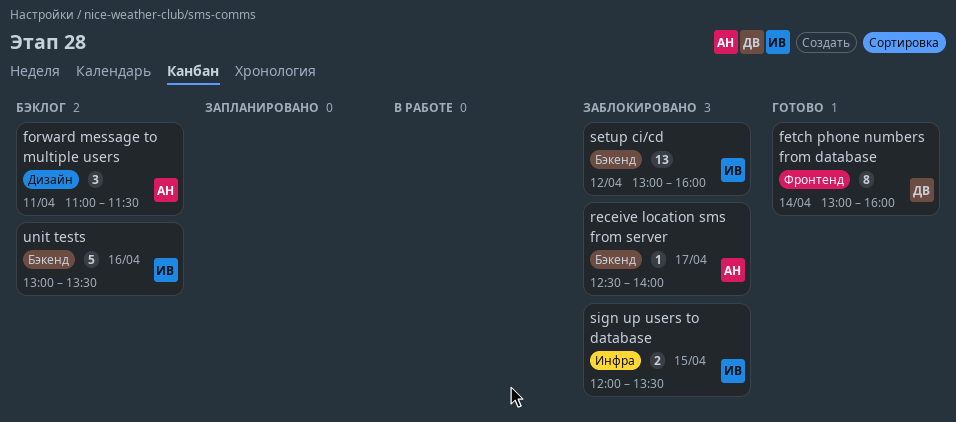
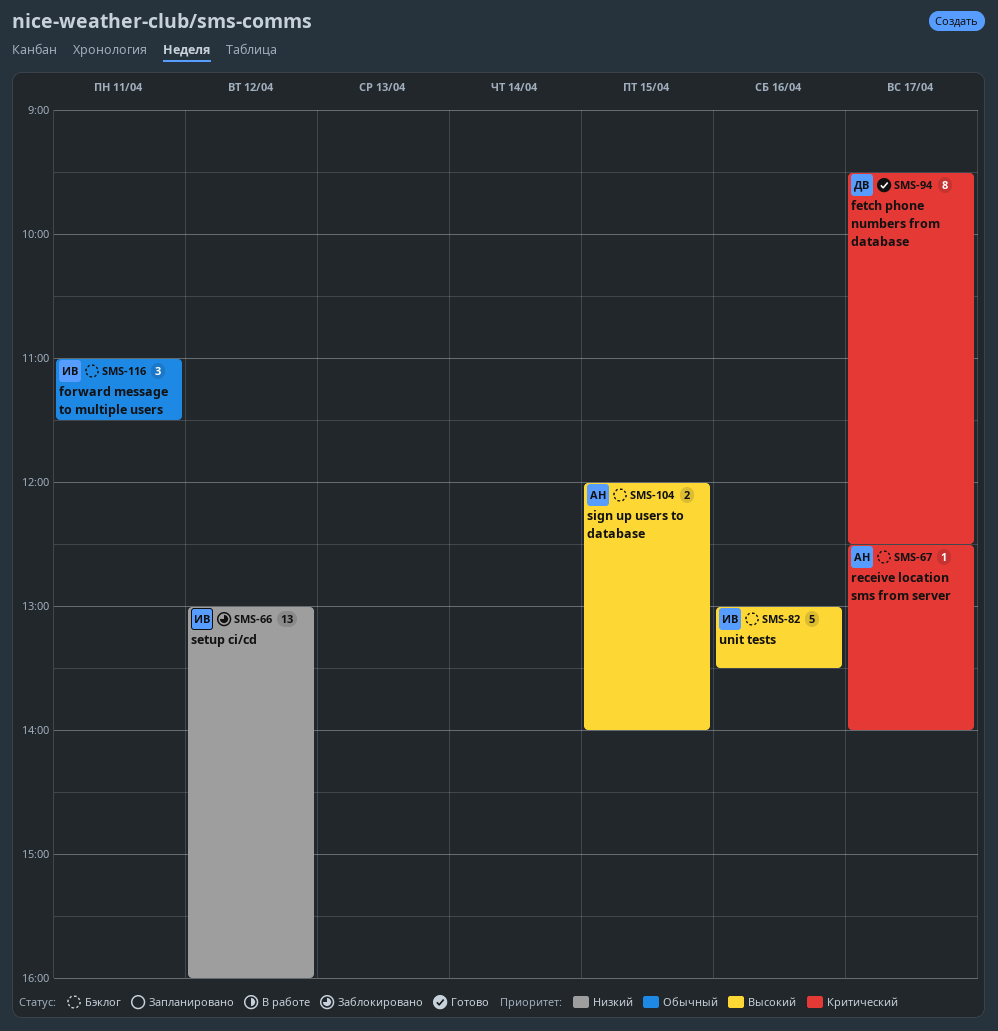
fetch phone numbers from database, day: Apr 14 -> Apr 17
fetch phone numbers from database, begins: 13:00 -> 09:30
fetch phone numbers from database, ends: 16:00 -> 12:30
forward message to multiple users, owner: АН -> ИВ
receive location sms from server, status: Заблокировано -> Бэклог
sign up users to database, status: Заблокировано -> Бэклог
sign up users to database, owner: ИВ -> АН
sign up users to database, ends: 13:30 -> 14:00

